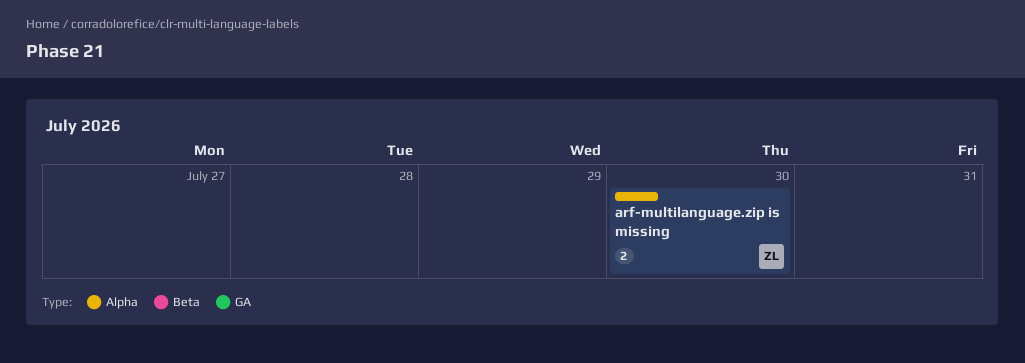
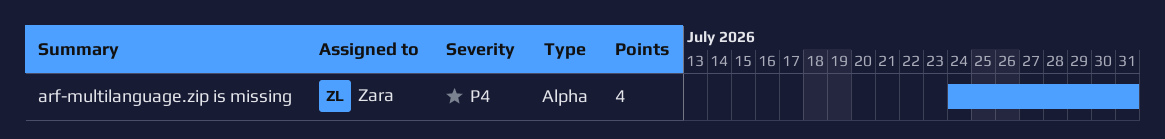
arf-multilanguage.zip is missing, estimate: 2 -> 4
arf-multilanguage.zip is missing, due: Jul 30 -> Jul 31

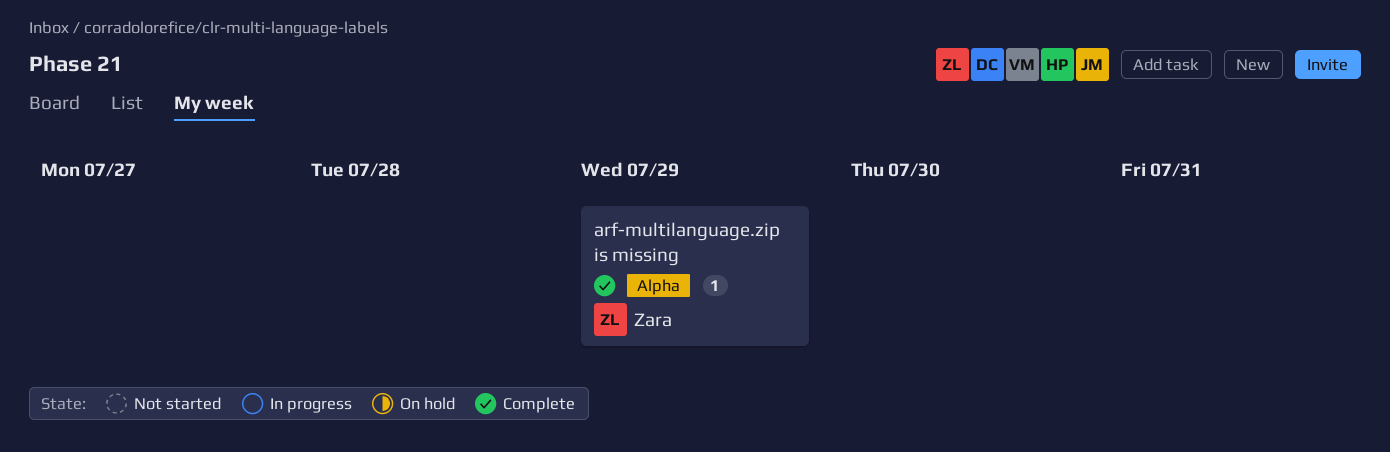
arf-multilanguage.zip is missing, estimate: 4 -> 1
arf-multilanguage.zip is missing, due: Jul 31 -> Jul 29

